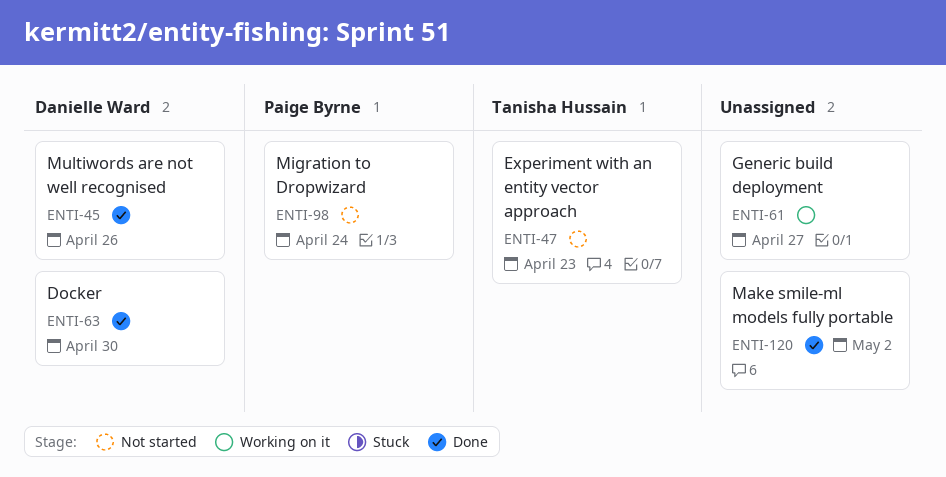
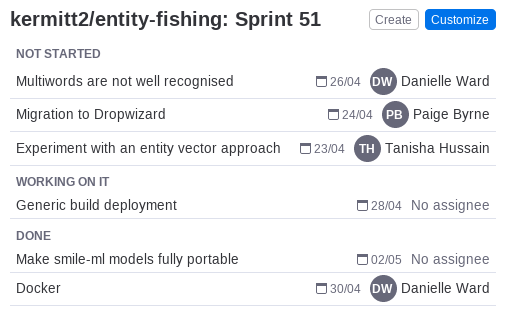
Generic build deployment, due: Apr 27 -> Apr 28
Multiwords are not well recognised, status: Done -> Not started

